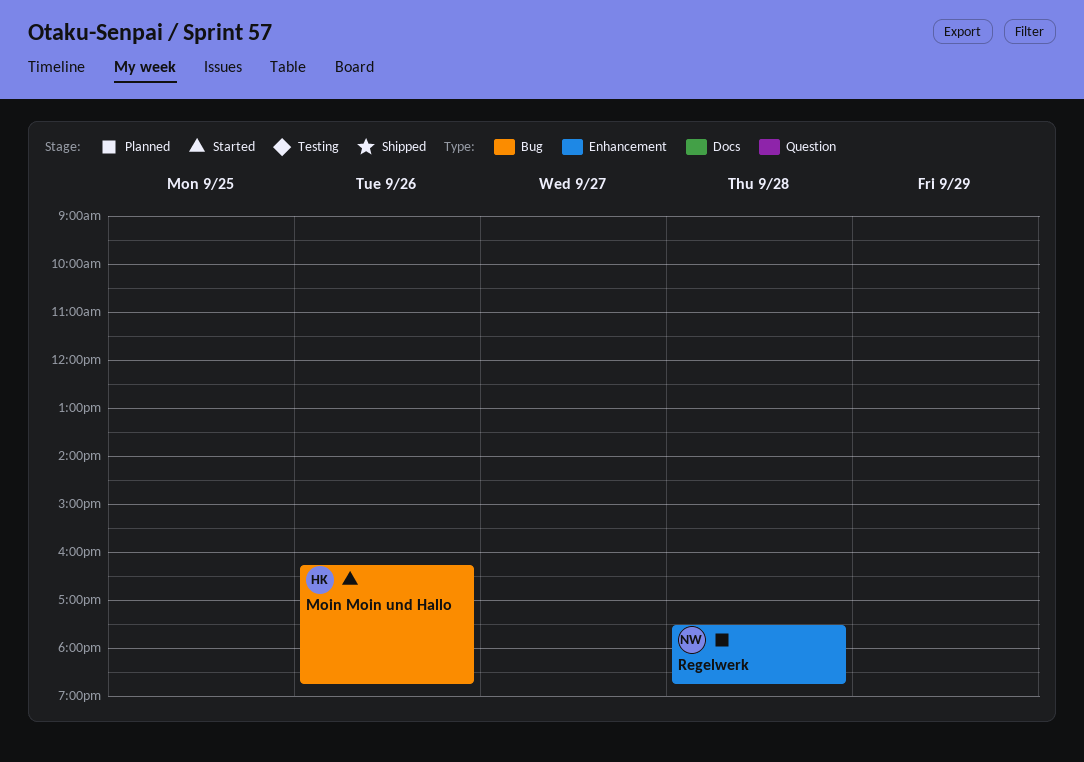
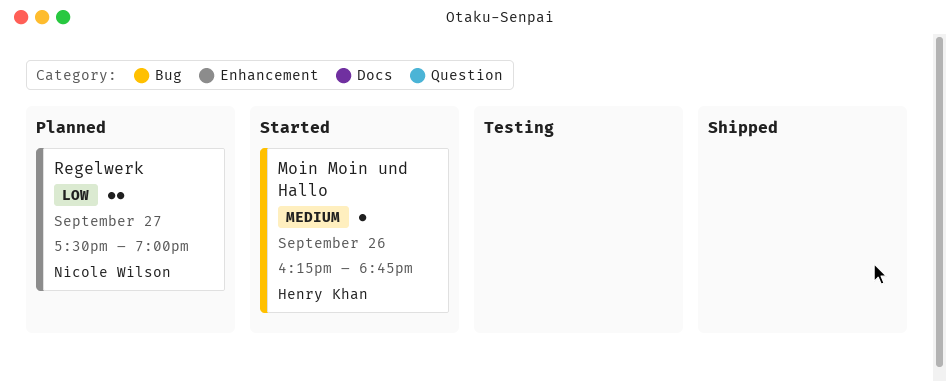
Regelwerk, day: Sep 28 -> Sep 27
Regelwerk, ends: 18:45 -> 19:00

